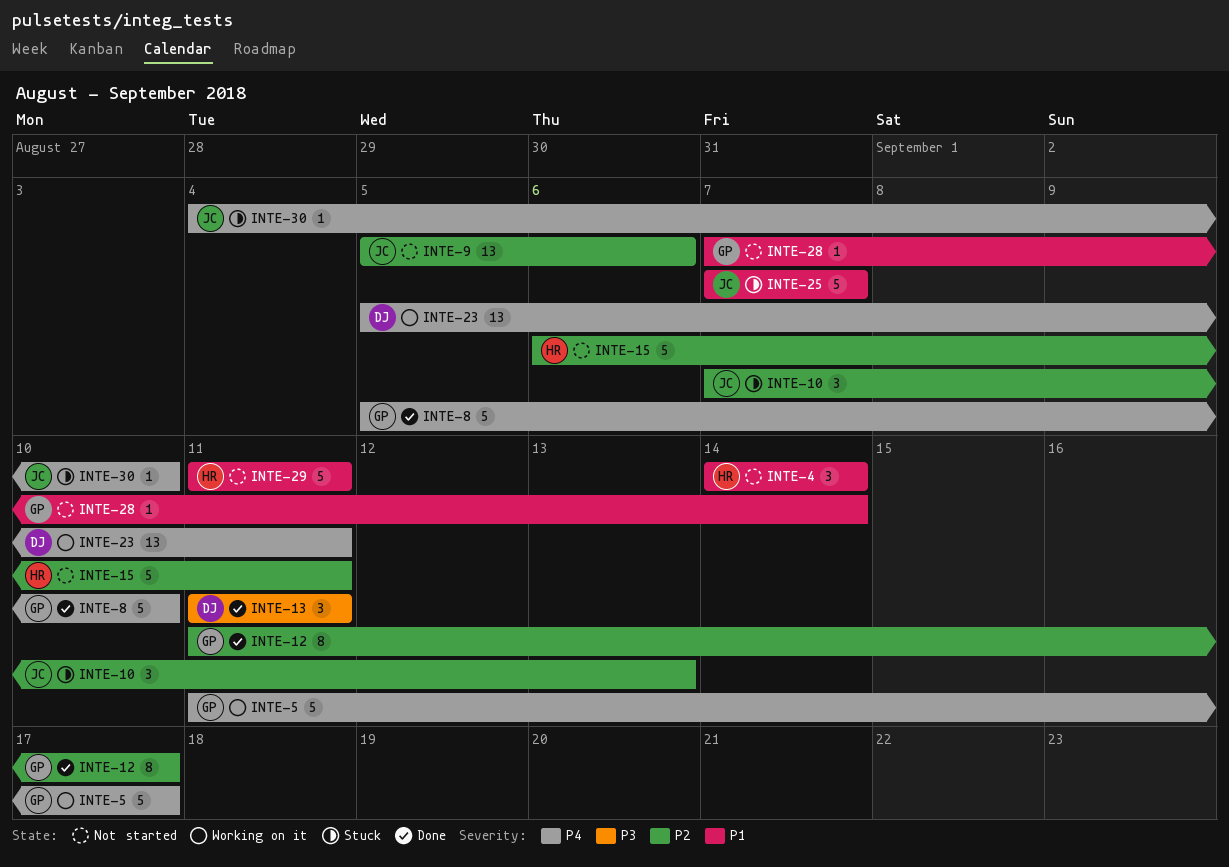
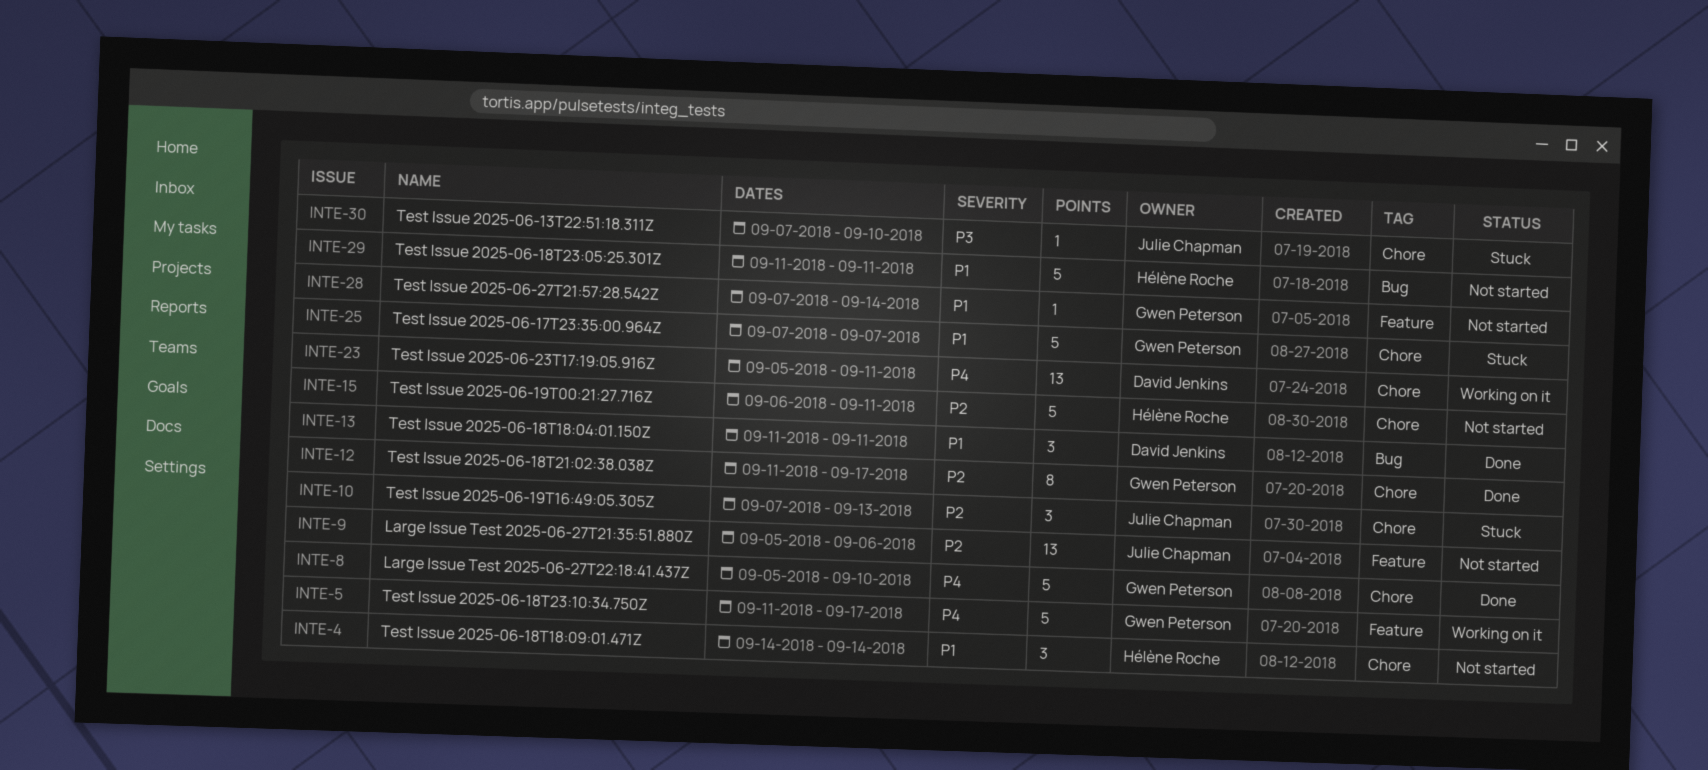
INTE-13, priority: P3 -> P1
INTE-25, owner: Julie Chapman -> Gwen Peterson
INTE-30, priority: P4 -> P3
INTE-30, start: Sep 4 -> Sep 7

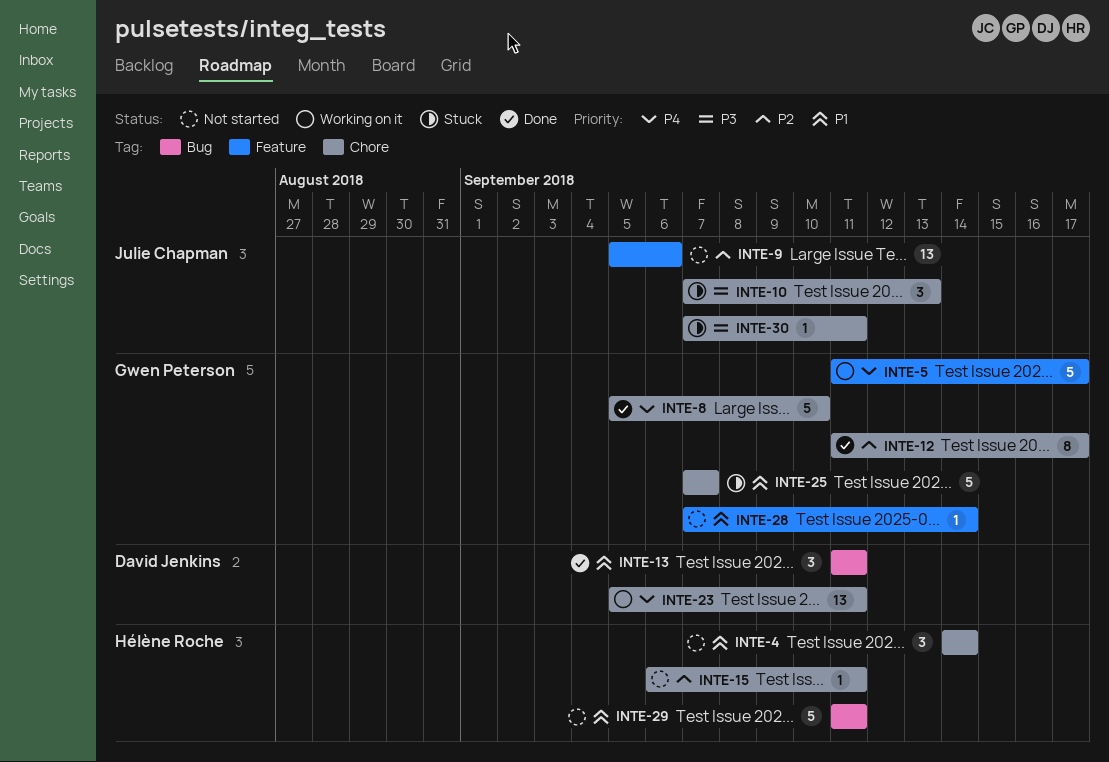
INTE-10, priority: P2 -> P3
INTE-15, estimate: 5 -> 1
INTE-30, due: Sep 10 -> Sep 11

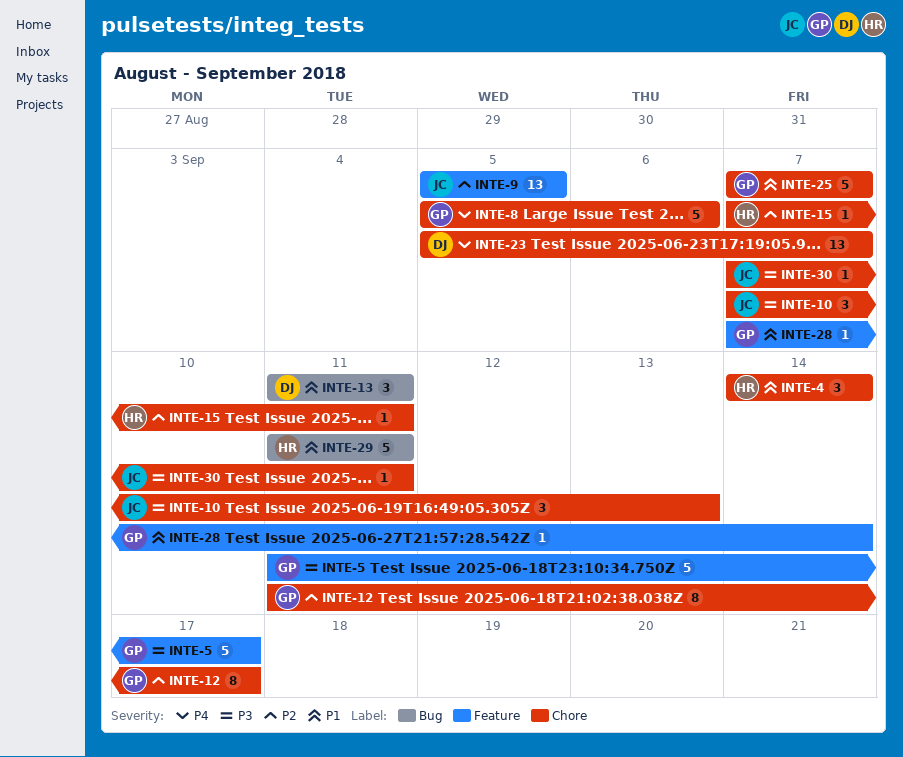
INTE-5, priority: P4 -> P3
INTE-8, due: Sep 10 -> Sep 6
INTE-9, due: Sep 6 -> Sep 5
INTE-15, start: Sep 6 -> Sep 7
INTE-23, due: Sep 11 -> Sep 7

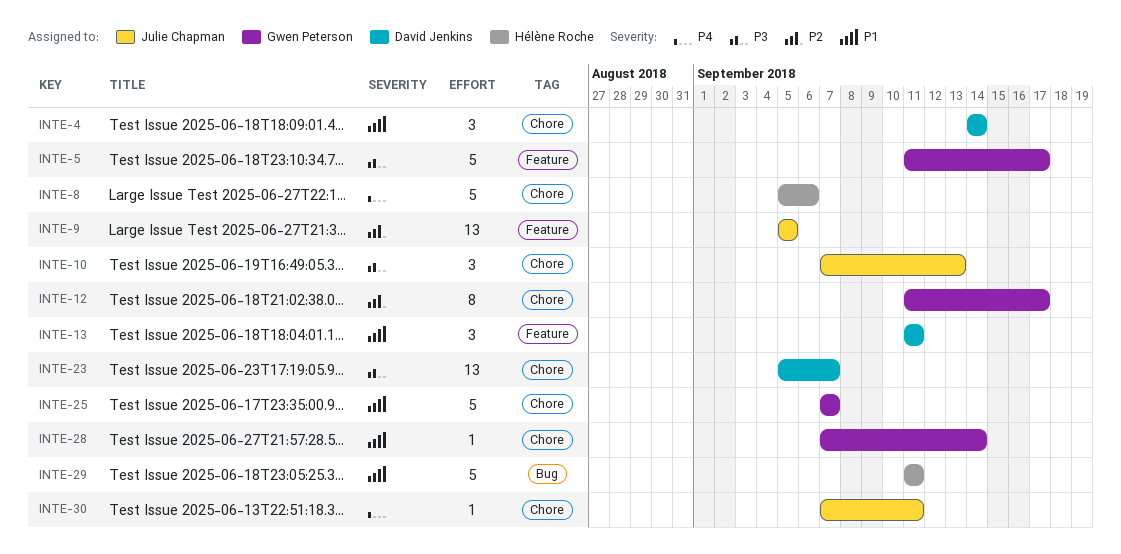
INTE-4, owner: Hélène Roche -> David Jenkins
INTE-8, owner: Gwen Peterson -> Hélène Roche
INTE-13, label: Bug -> Feature
INTE-15: present -> none
INTE-23, priority: P4 -> P3
INTE-28, label: Feature -> Chore
INTE-30, priority: P3 -> P4

